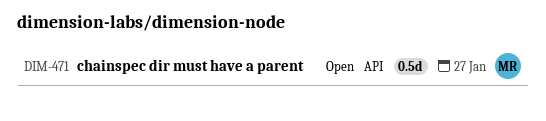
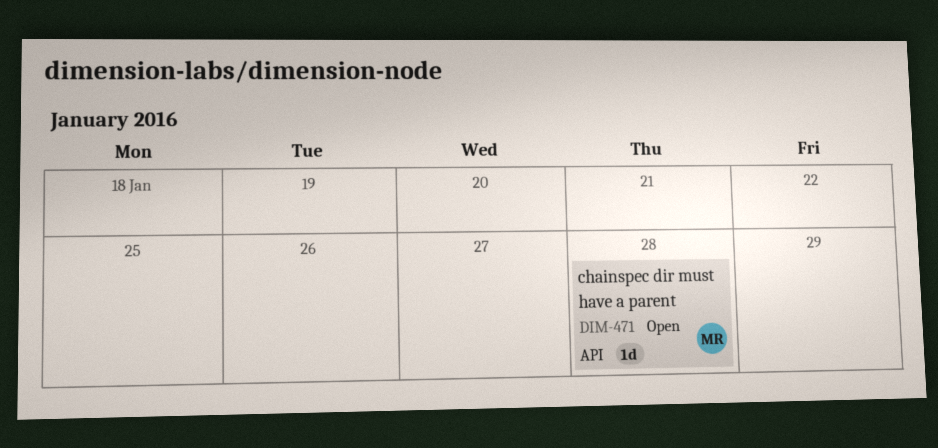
DIM-471, estimate: 0.5d -> 1d
DIM-471, due: Jan 27 -> Jan 28

